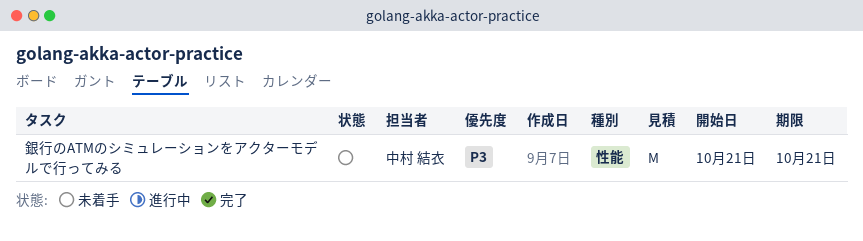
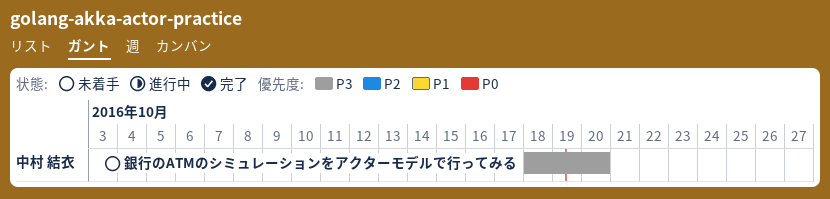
銀行のATMのシミュレーションをアクターモデルで行ってみる, start: Oct 21 -> Oct 18
銀行のATMのシミュレーションをアクターモデルで行ってみる, due: Oct 21 -> Oct 20

